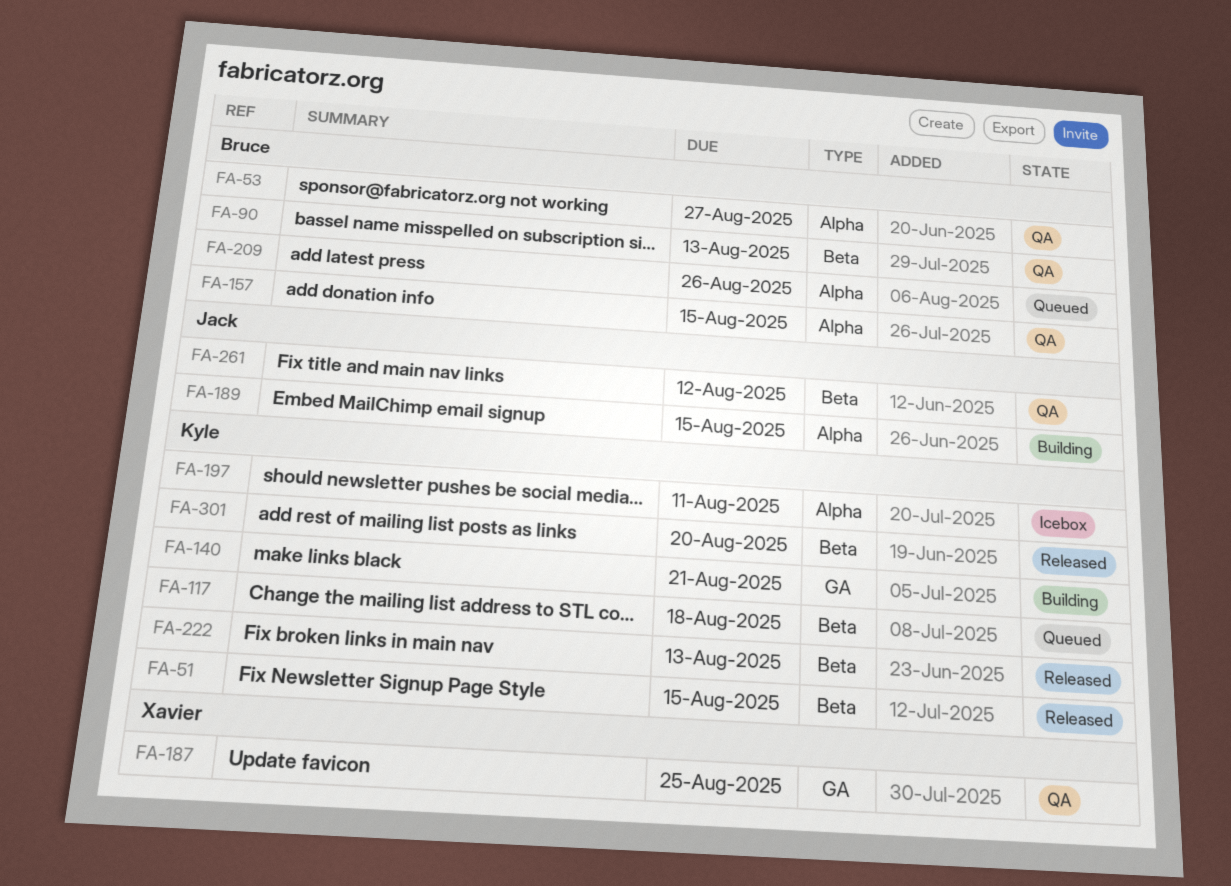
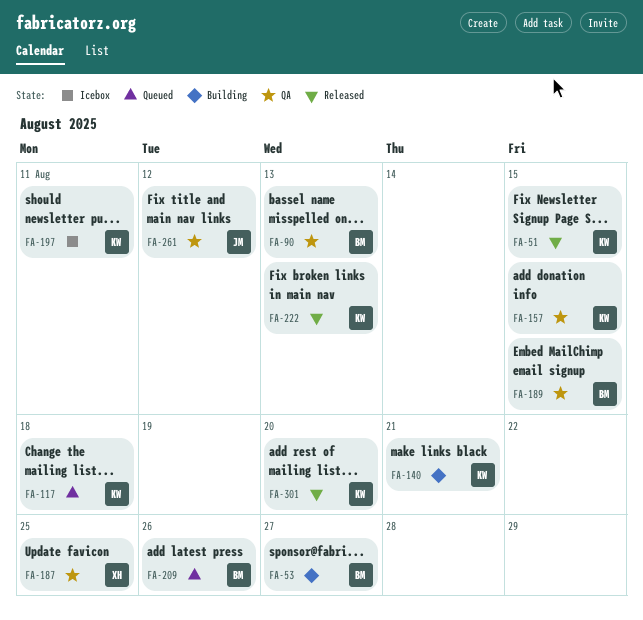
FA-53, status: QA -> Building
FA-157, owner: Bruce -> Kyle
FA-189, status: Building -> QA
FA-189, owner: Jack -> Bruce

